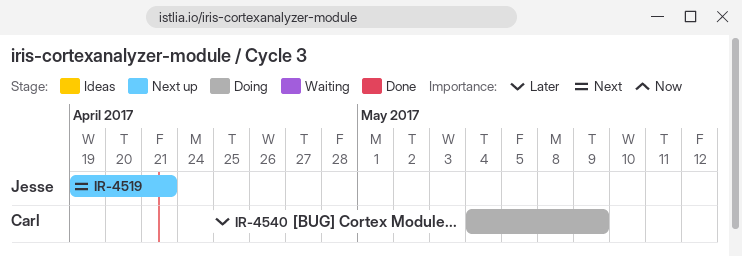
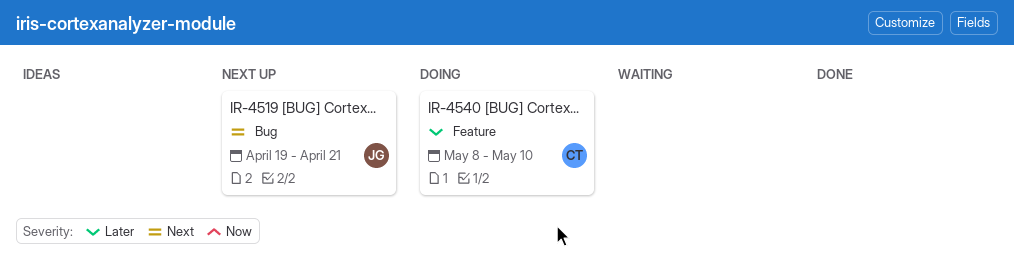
IR-4540, start: May 4 -> May 8
IR-4540, due: May 9 -> May 10

